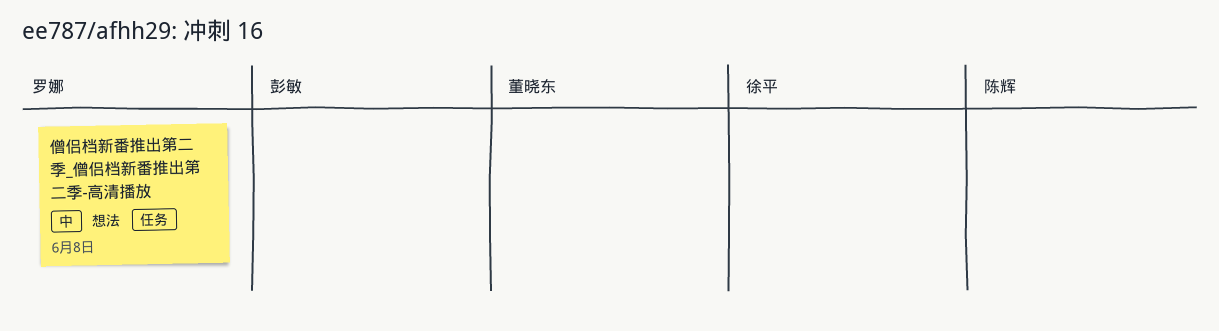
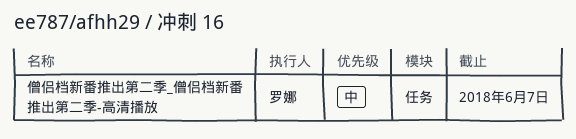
僧侣档新番推出第二季_僧侣档新番推出第二季-高清播放, due: Jun 8 -> Jun 7

